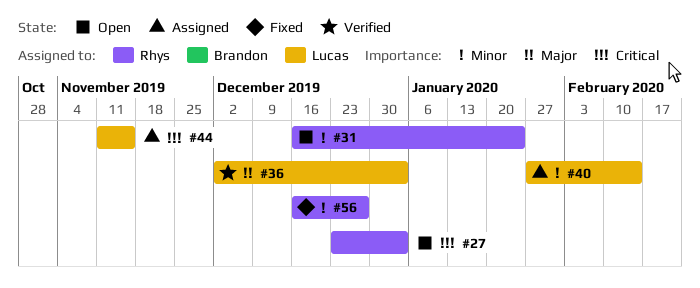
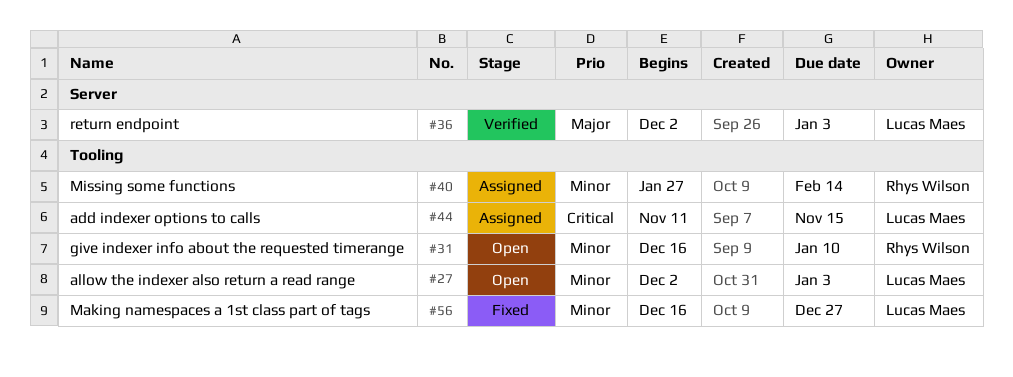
#27, owner: Rhys Wilson -> Lucas Maes
#27, priority: Critical -> Minor
#27, start: Dec 23 -> Dec 2
#31, due: Jan 24 -> Jan 10
#40, owner: Lucas Maes -> Rhys Wilson
#56, owner: Rhys Wilson -> Lucas Maes

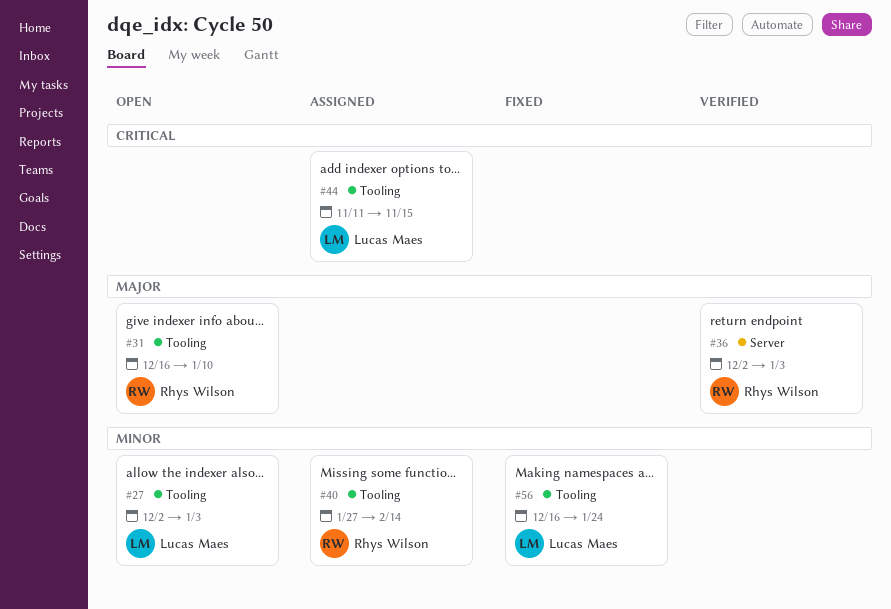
#31, priority: Minor -> Major
#36, owner: Lucas Maes -> Rhys Wilson
#56, due: Dec 27 -> Jan 24

